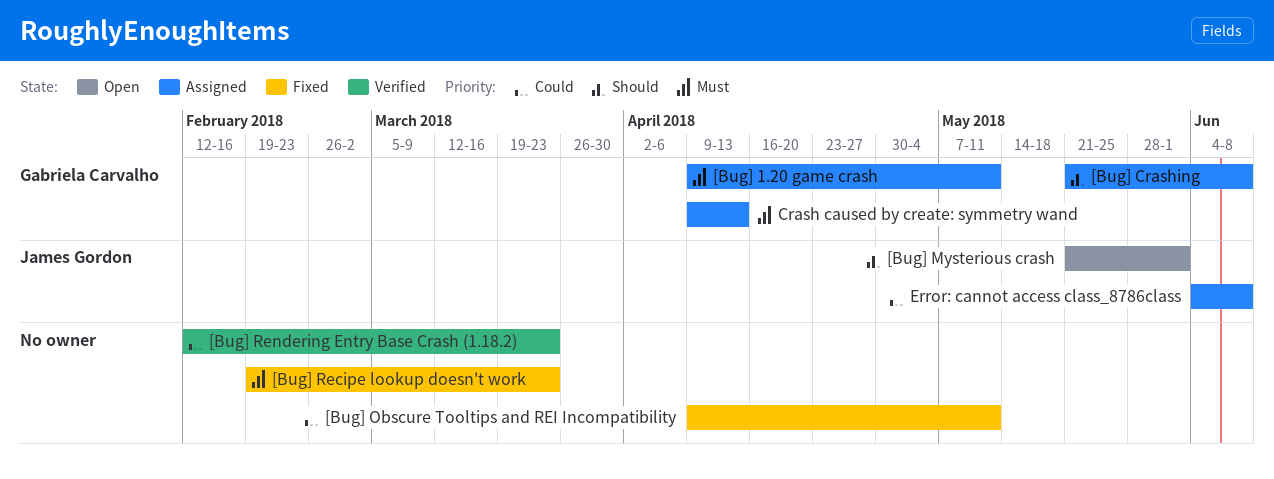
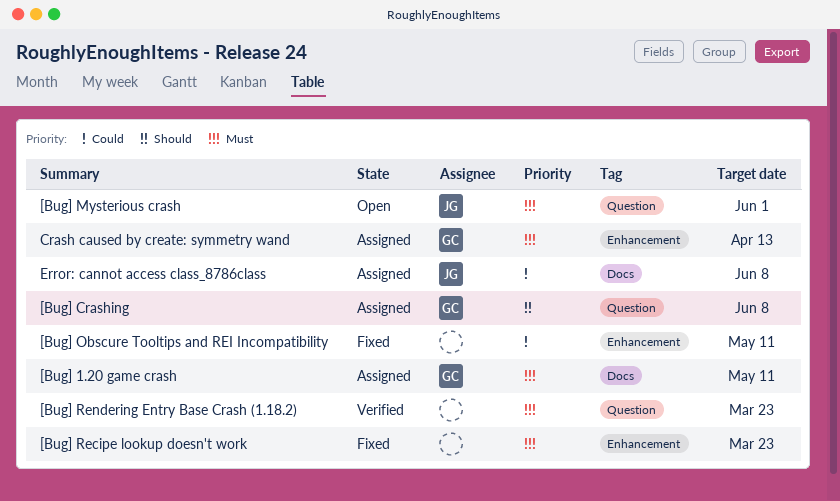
[Bug] Mysterious crash, priority: Should -> Must
[Bug] Rendering Entry Base Crash (1.18.2), priority: Could -> Must

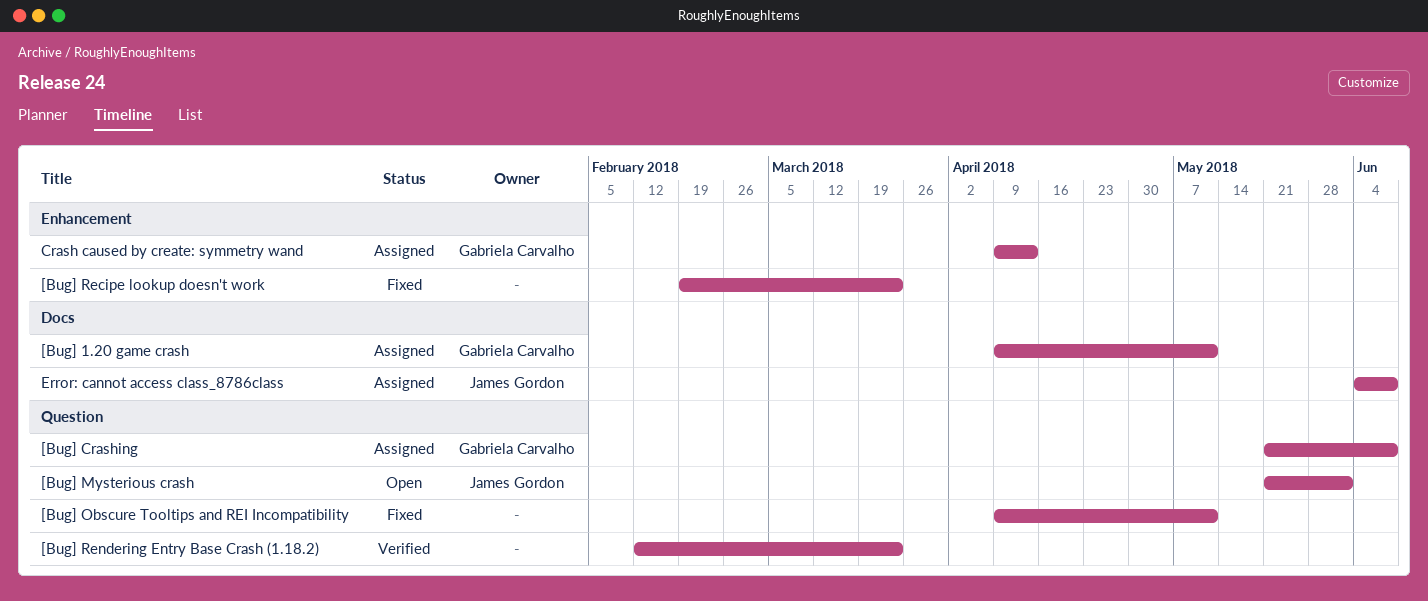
[Bug] Obscure Tooltips and REI Incompatibility, label: Enhancement -> Question

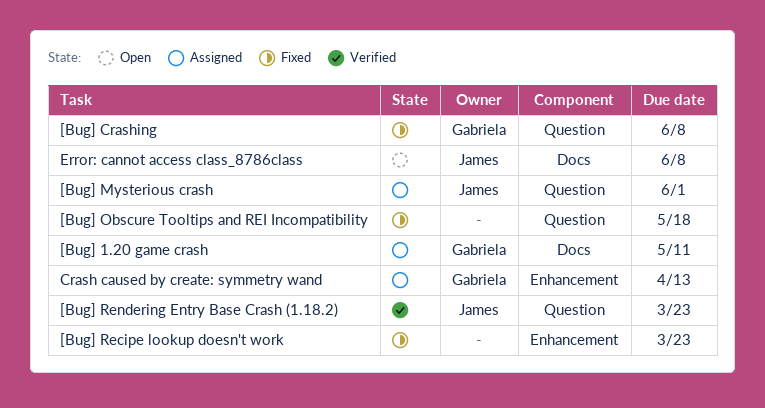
[Bug] Crashing, status: Assigned -> Fixed
[Bug] Mysterious crash, status: Open -> Assigned
[Bug] Obscure Tooltips and REI Incompatibility, due: May 11 -> May 18
[Bug] Rendering Entry Base Crash (1.18.2), owner: none -> James Gordon
Error: cannot access class_8786class, status: Assigned -> Open

